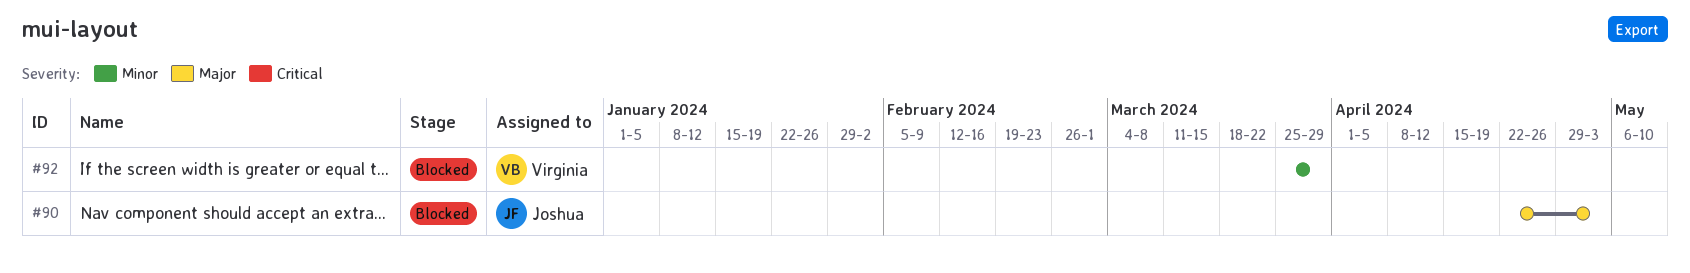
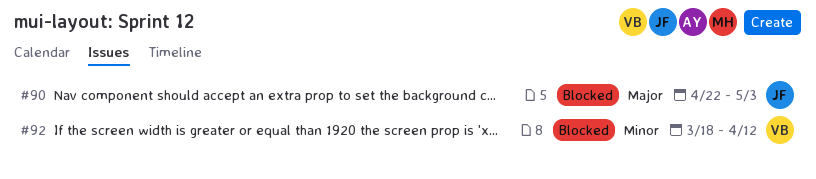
#92, start: Mar 25 -> Mar 18
#92, due: Mar 29 -> Apr 12

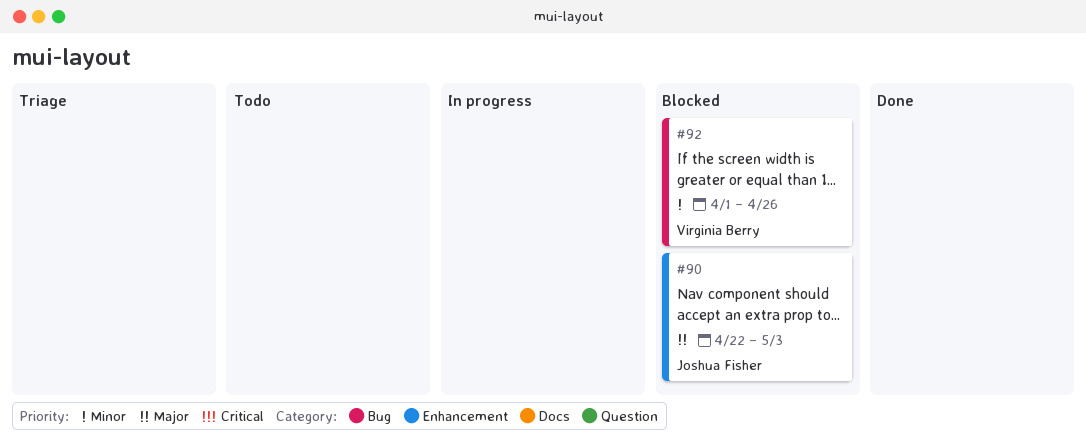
#92, start: Mar 18 -> Apr 1
#92, due: Apr 12 -> Apr 26

